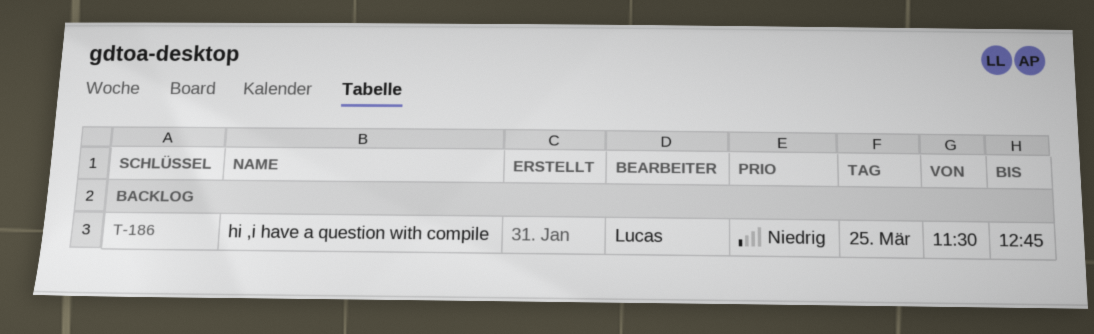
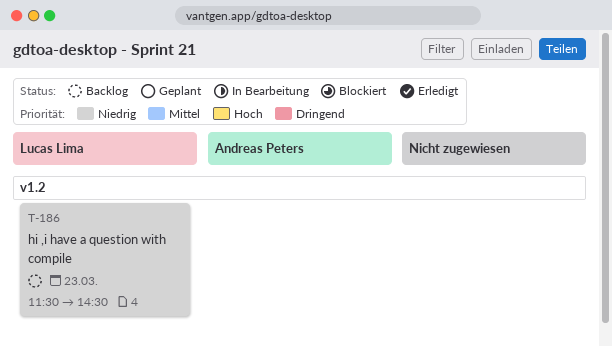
T-186, day: Mar 25 -> Mar 23
T-186, ends: 12:45 -> 14:30

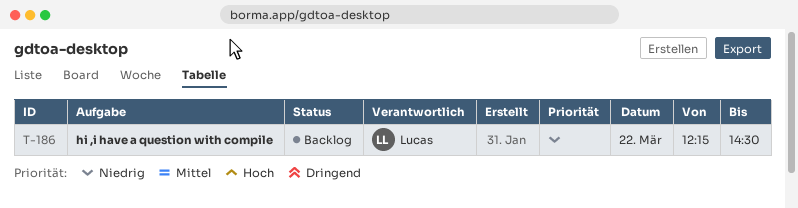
T-186, day: Mar 23 -> Mar 22
T-186, begins: 11:30 -> 12:15

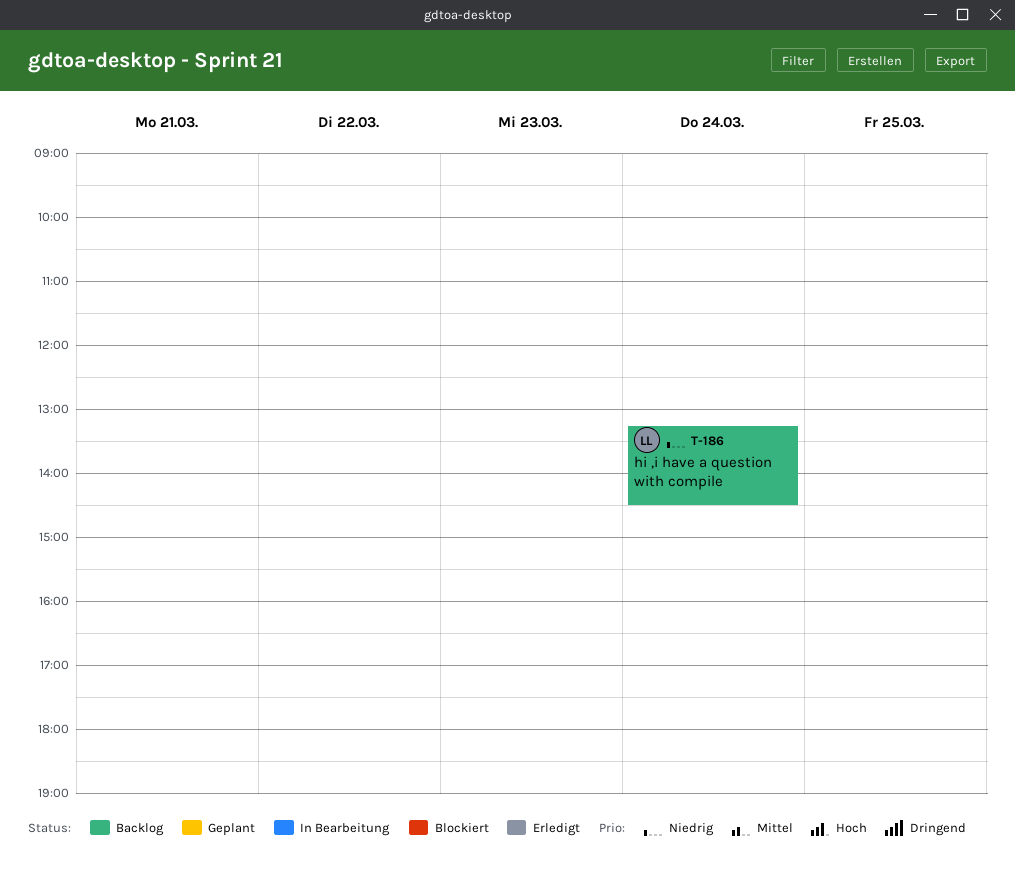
T-186, day: Mar 22 -> Mar 24
T-186, begins: 12:15 -> 13:15

